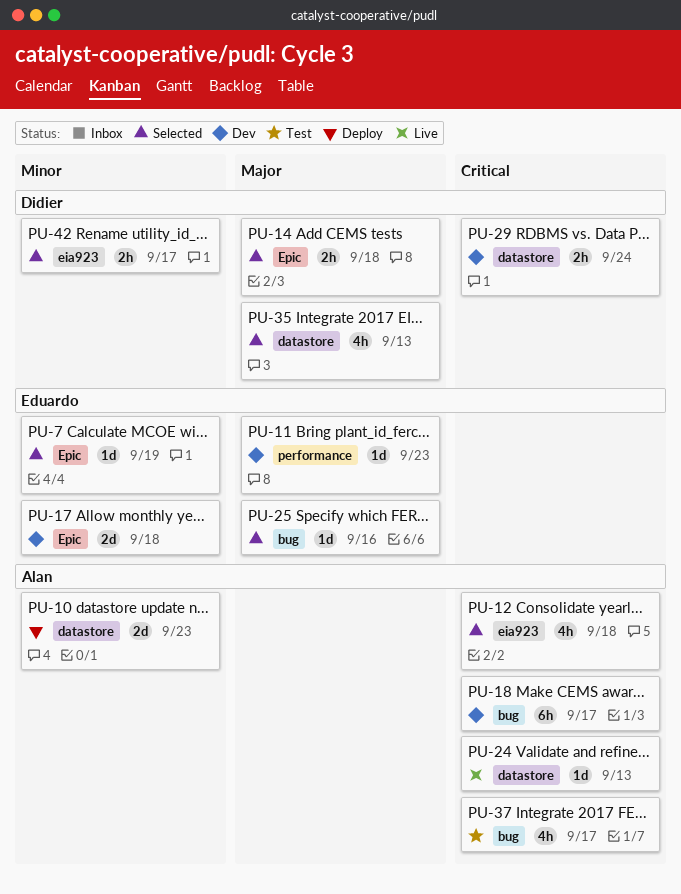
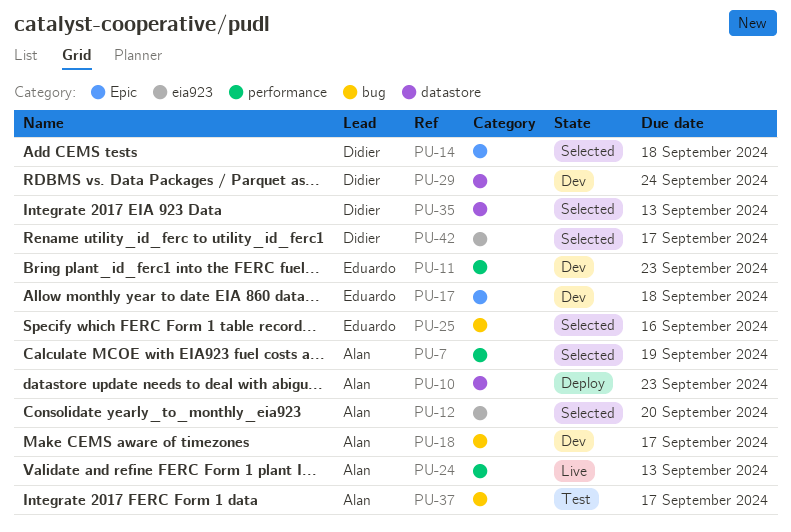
PU-7, owner: Eduardo -> Alan
PU-7, label: Epic -> performance
PU-12, due: Sep 18 -> Sep 20
PU-24, label: datastore -> performance

